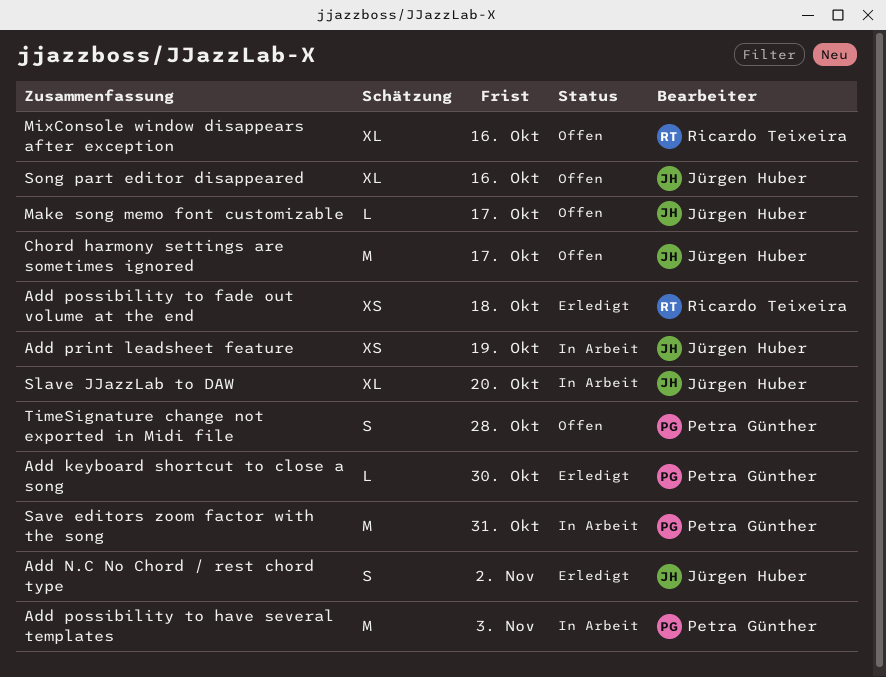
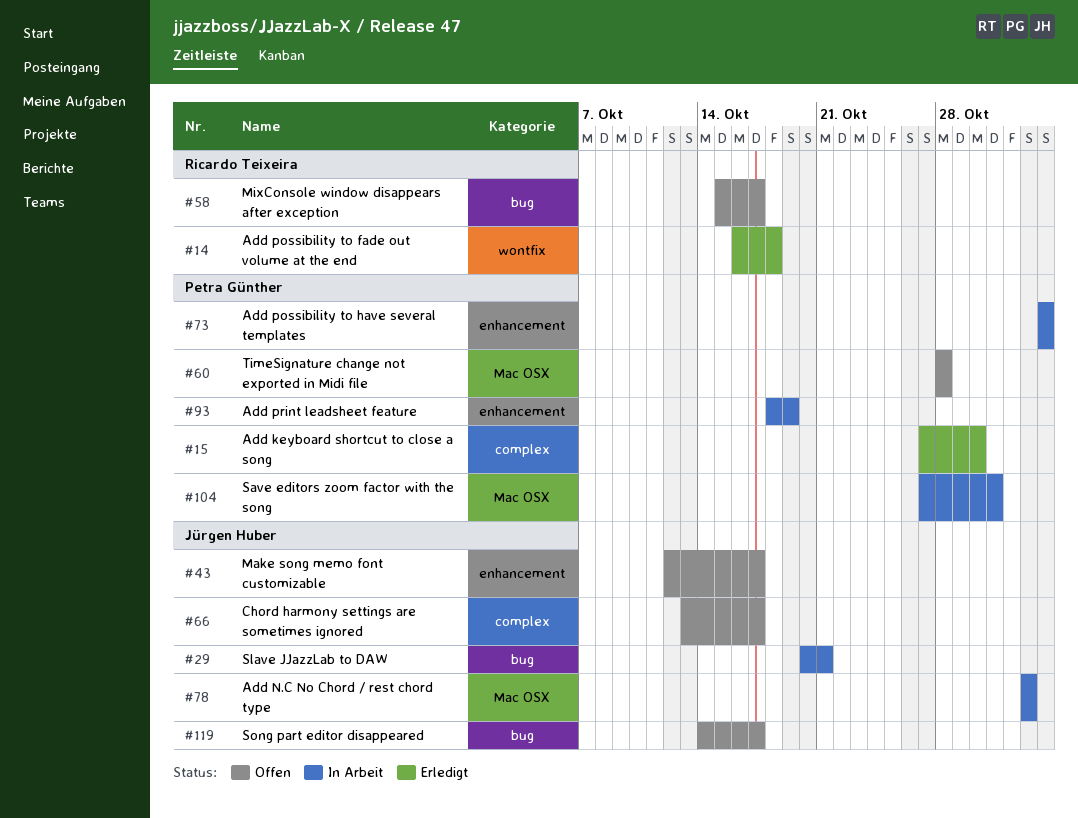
Add N.C No Chord / rest chord type, status: Erledigt -> In Arbeit
Add print leadsheet feature, owner: Jürgen Huber -> Petra Günther
MixConsole window disappears after exception, due: Oct 16 -> Oct 17
Slave JJazzLab to DAW, due: Oct 20 -> Oct 21
Song part editor disappeared, due: Oct 16 -> Oct 17

